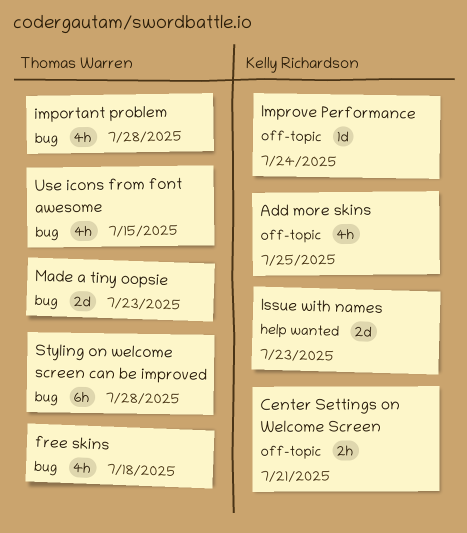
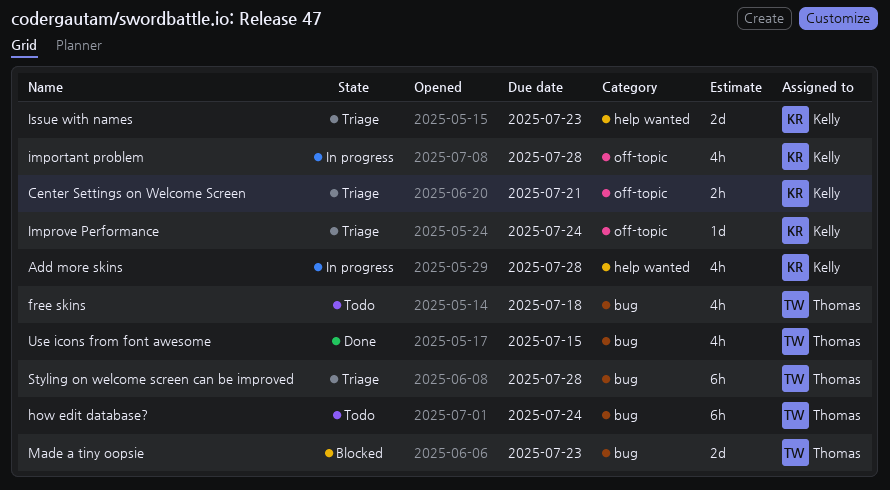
Add more skins, label: off-topic -> help wanted
Add more skins, due: Jul 25 -> Jul 28
how edit database?: none -> present
important problem, owner: Thomas Warren -> Kelly Richardson
important problem, label: bug -> off-topic

